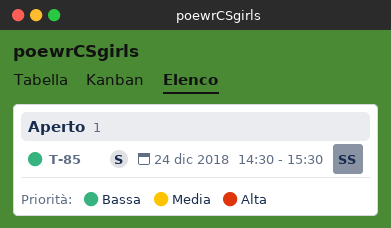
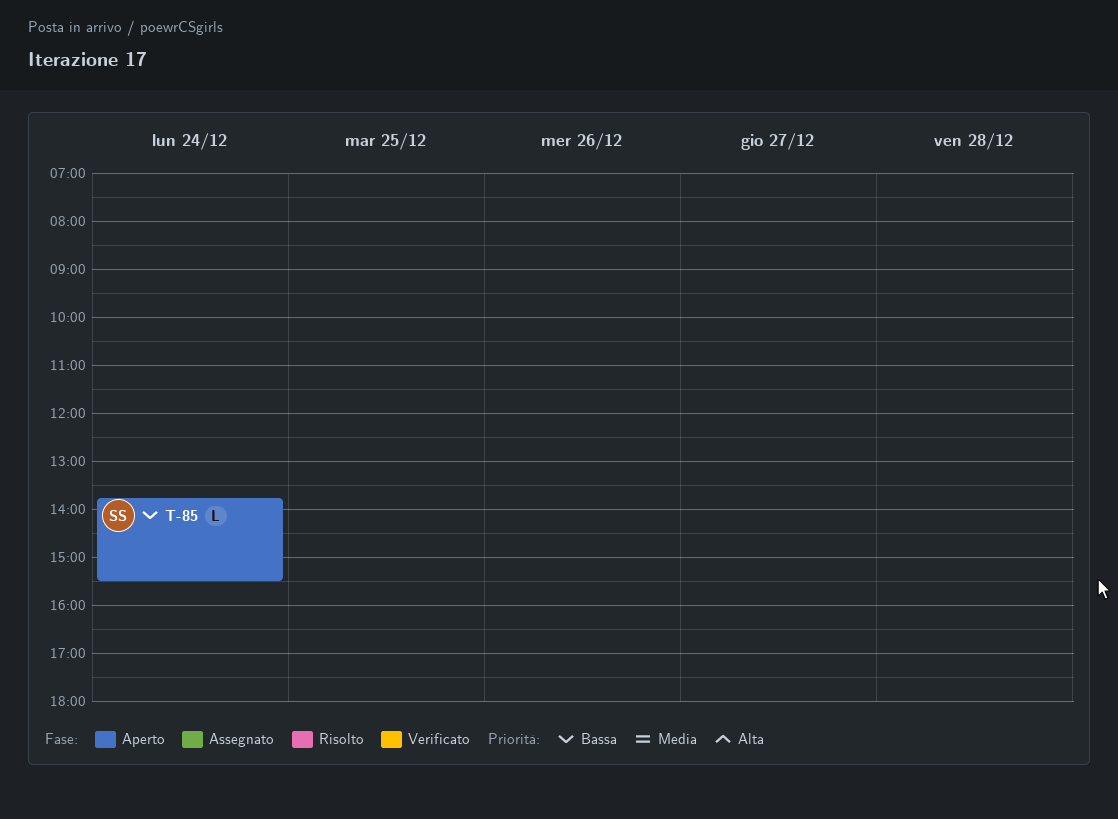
T-85, estimate: S -> L
T-85, begins: 14:30 -> 13:45

